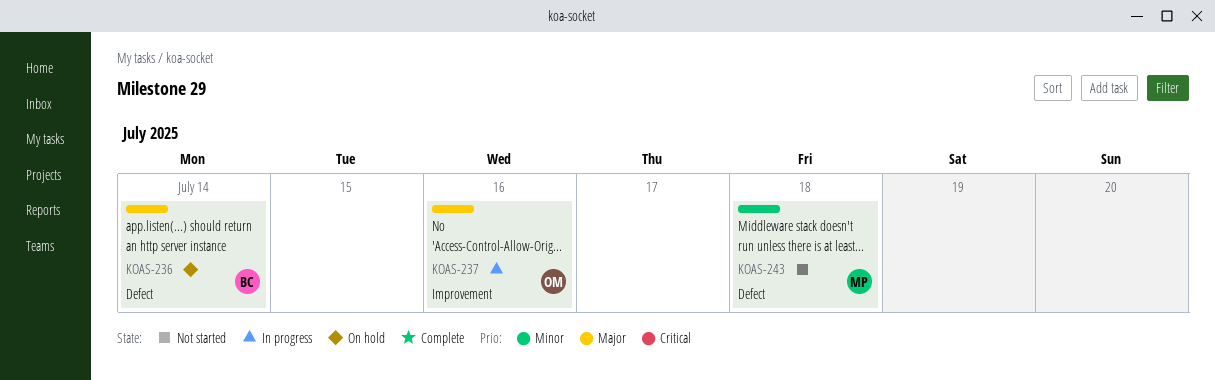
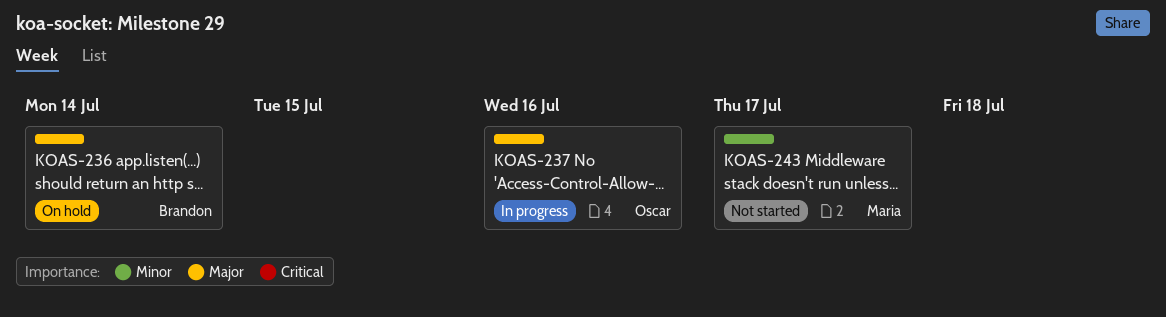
KOAS-243, due: Jul 18 -> Jul 17

